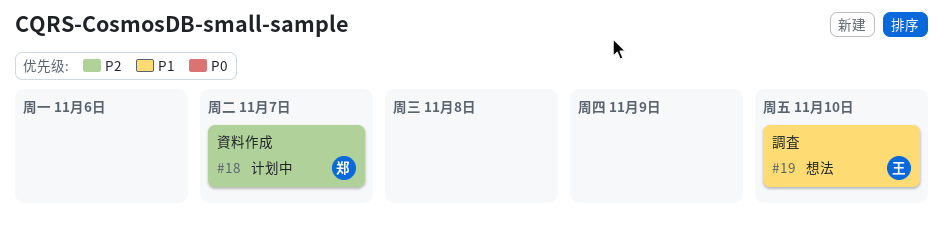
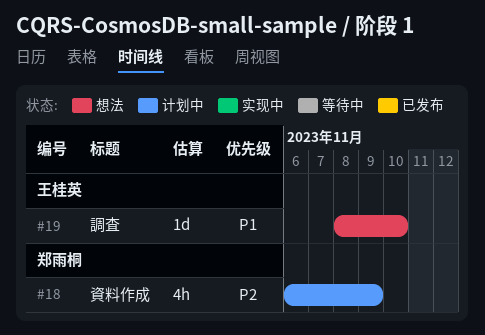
#18, due: Nov 7 -> Nov 9

